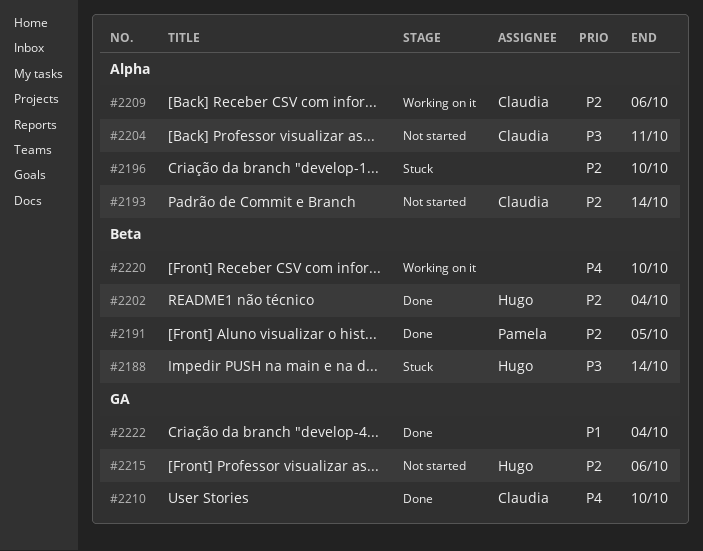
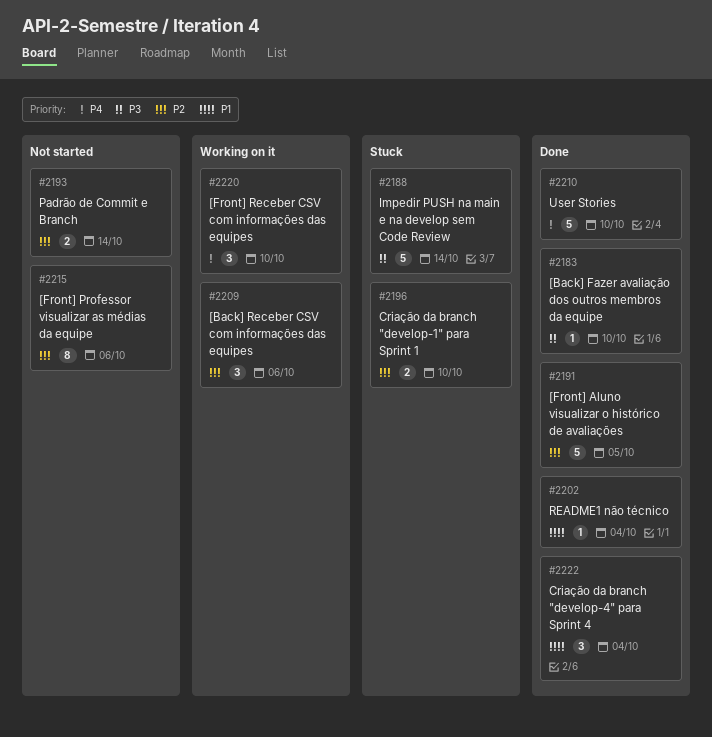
#2183: none -> present
#2202, priority: P2 -> P1
#2204: present -> none

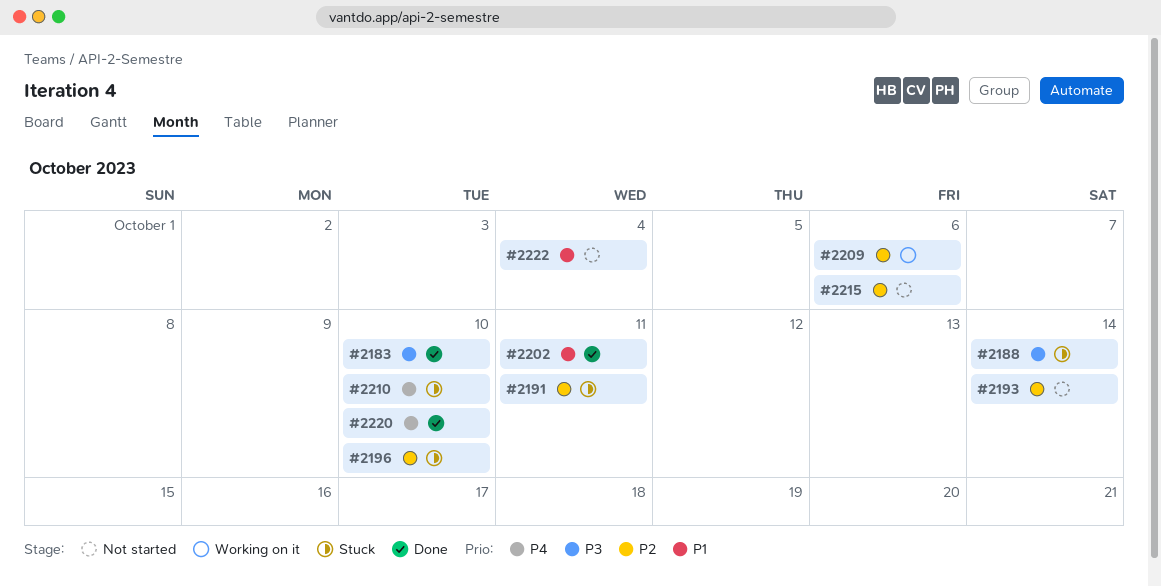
#2191, status: Done -> Stuck
#2191, due: Oct 5 -> Oct 11
#2202, due: Oct 4 -> Oct 11
#2210, status: Done -> Stuck
#2220, status: Working on it -> Done
#2222, status: Done -> Not started

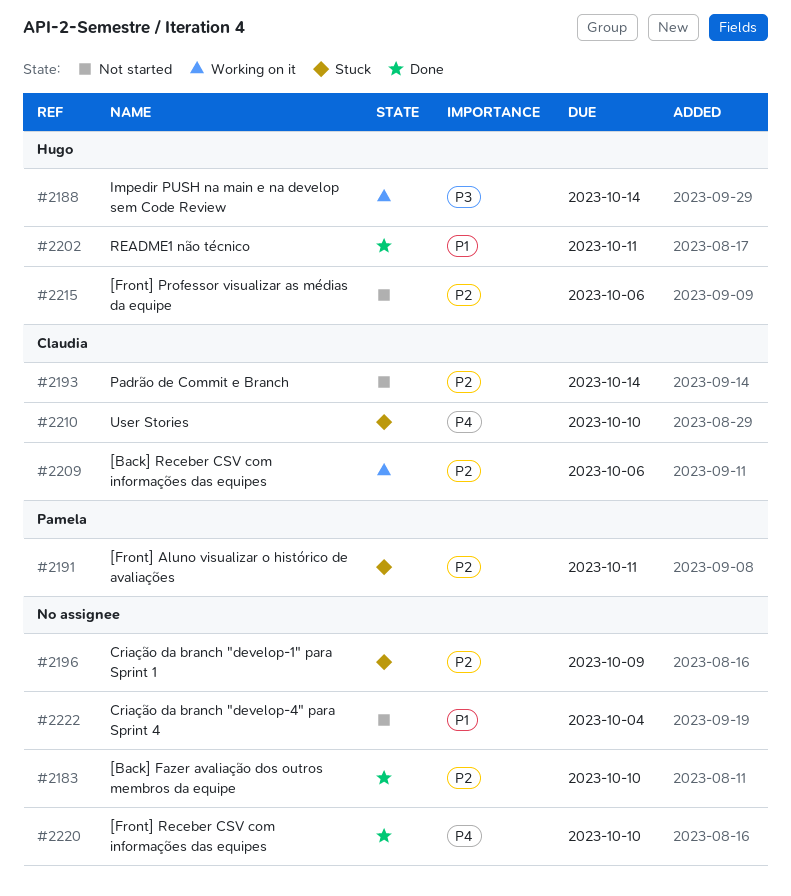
#2183, priority: P3 -> P2
#2188, status: Stuck -> Working on it
#2196, due: Oct 10 -> Oct 9

